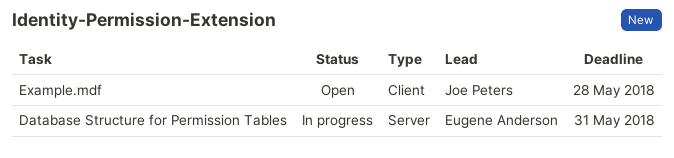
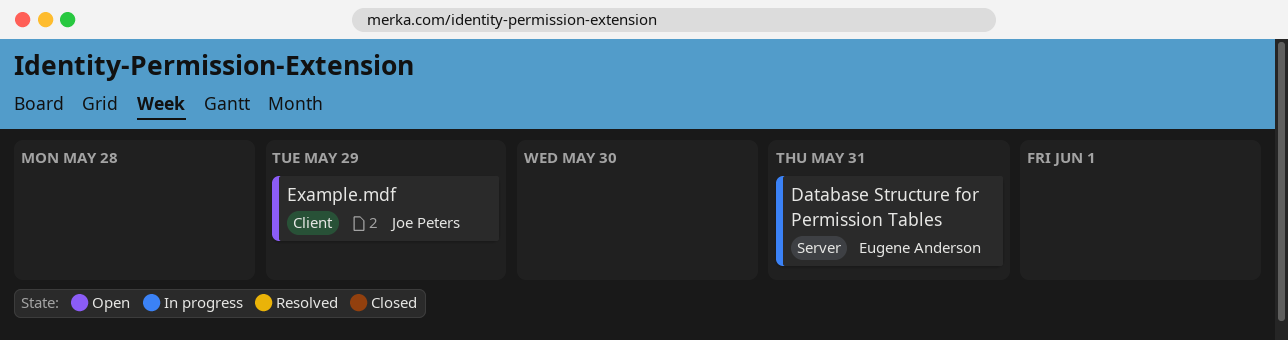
Example.mdf, due: May 28 -> May 29

